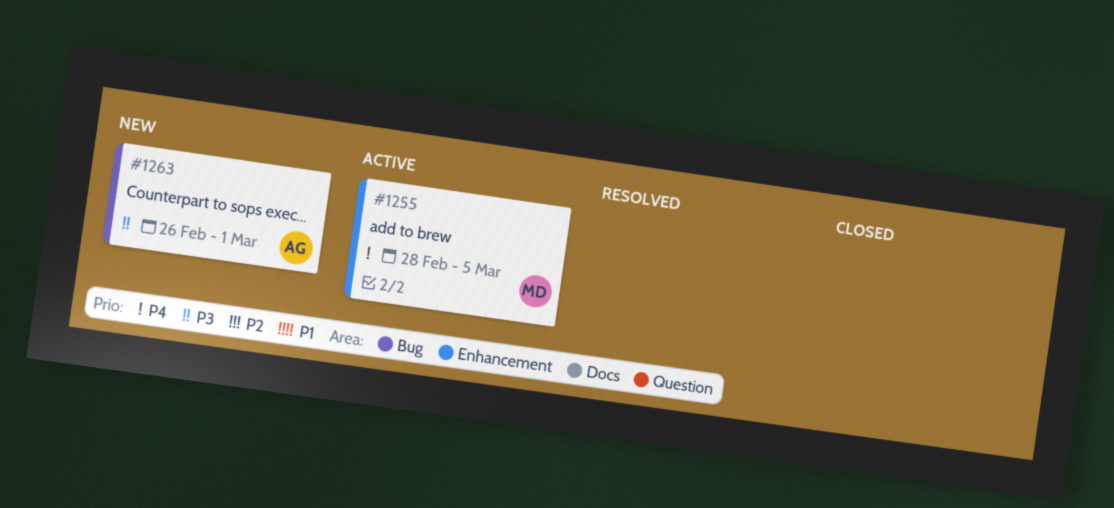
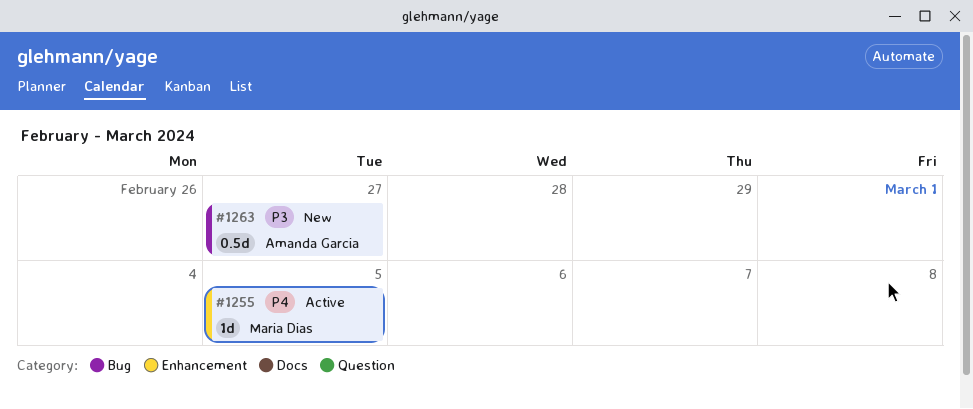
#1263, due: Mar 1 -> Feb 27

